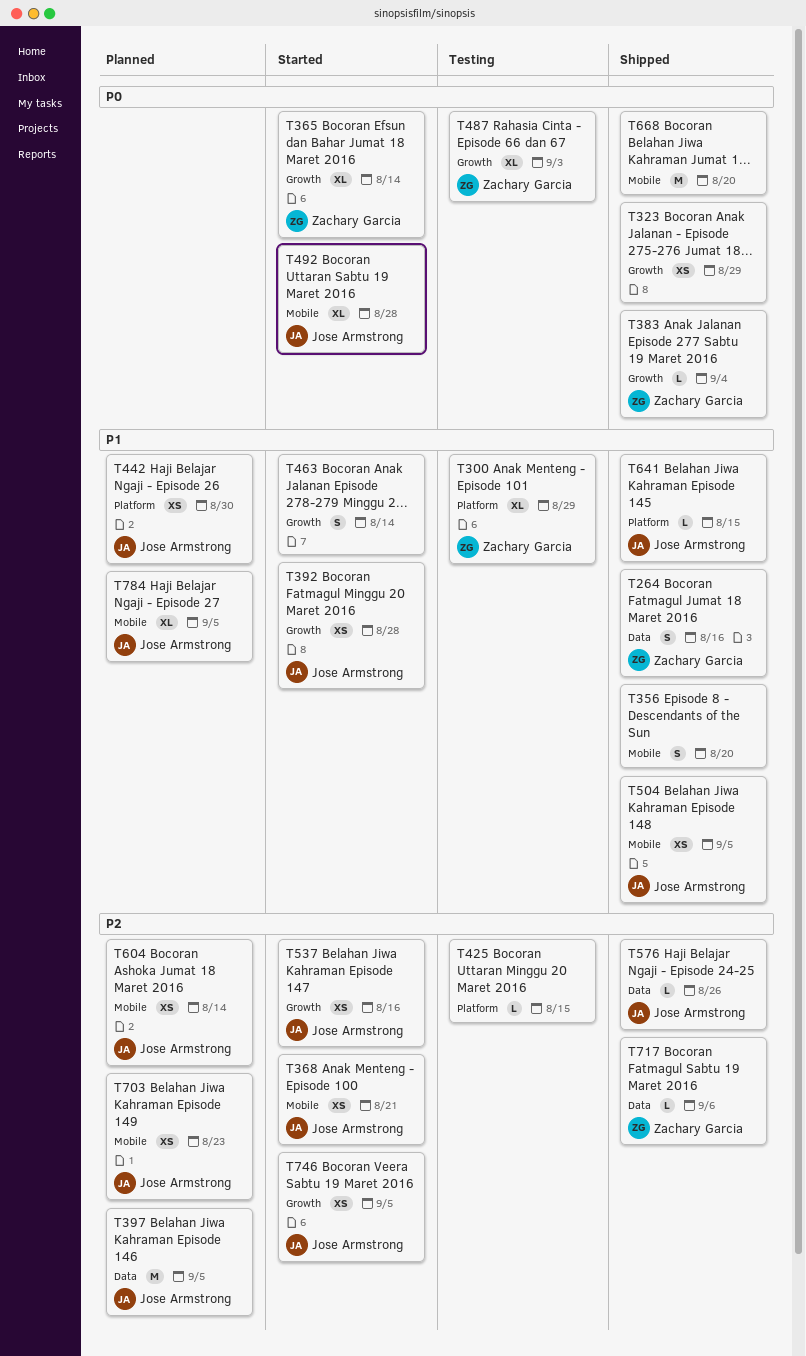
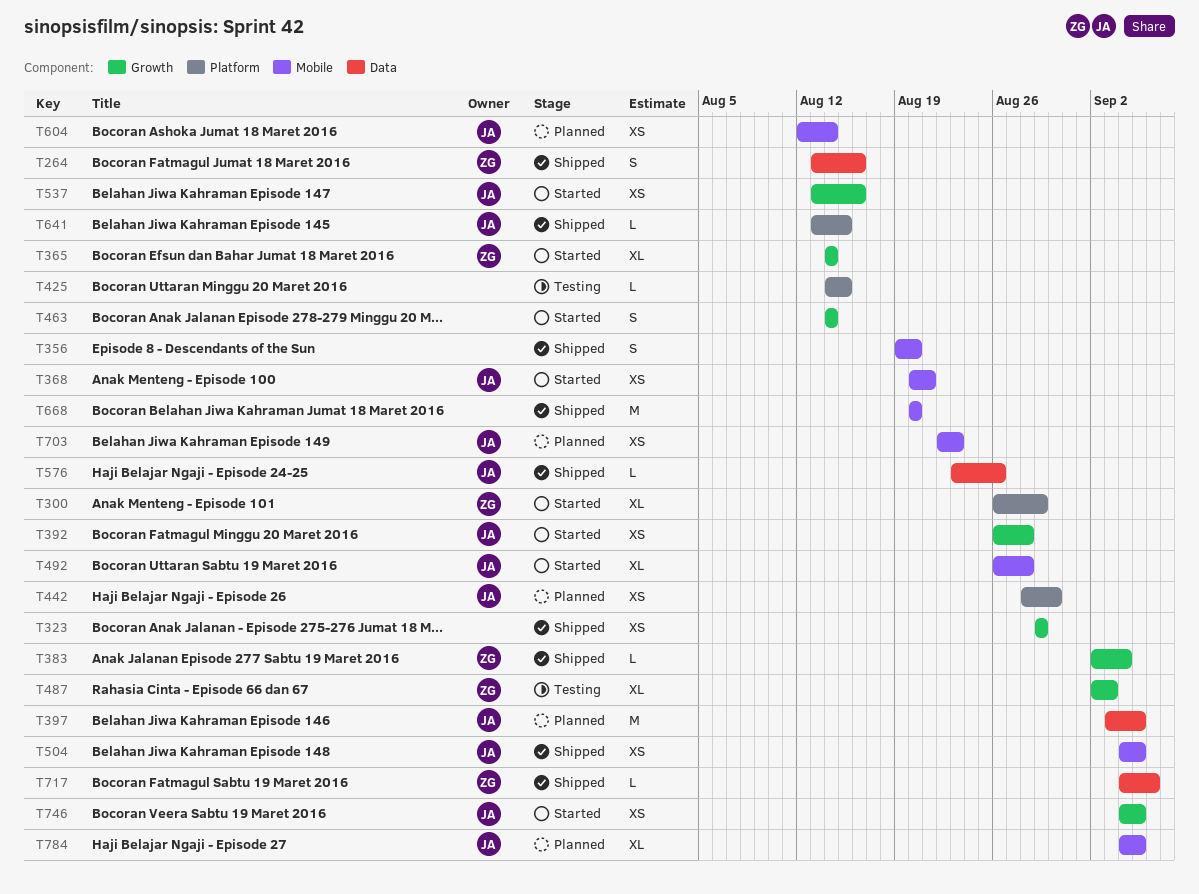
T300, status: Testing -> Started

